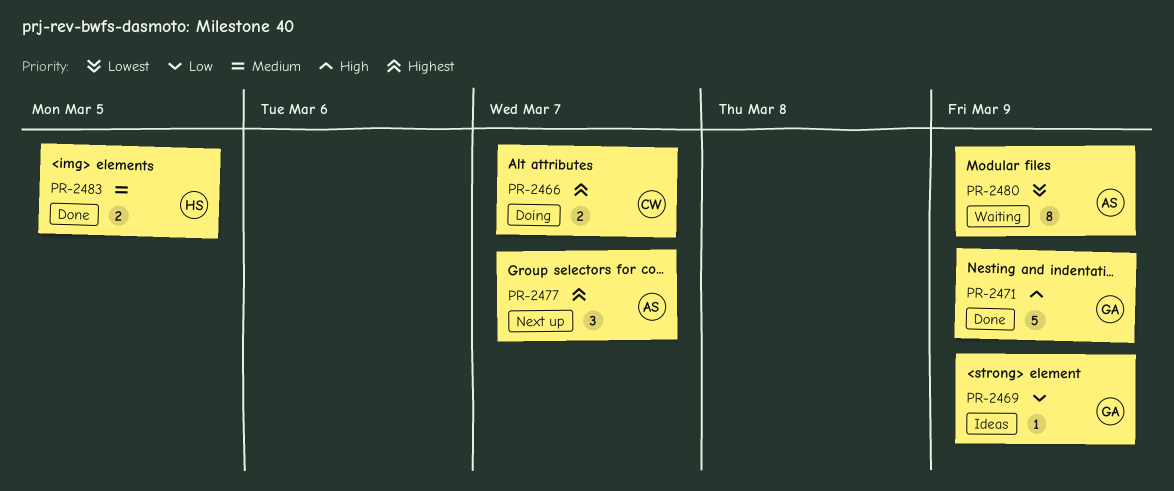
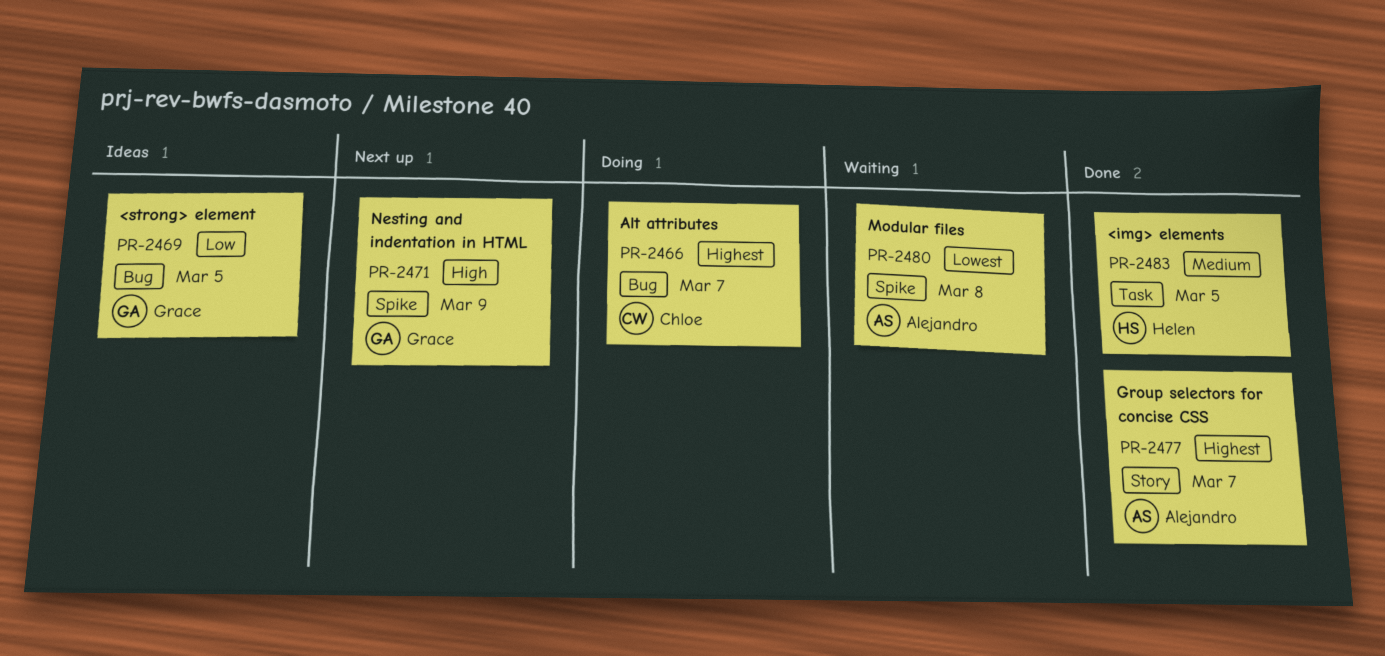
PR-2469, due: Mar 9 -> Mar 5
PR-2471, status: Done -> Next up
PR-2477, status: Next up -> Done
PR-2480, due: Mar 9 -> Mar 8

